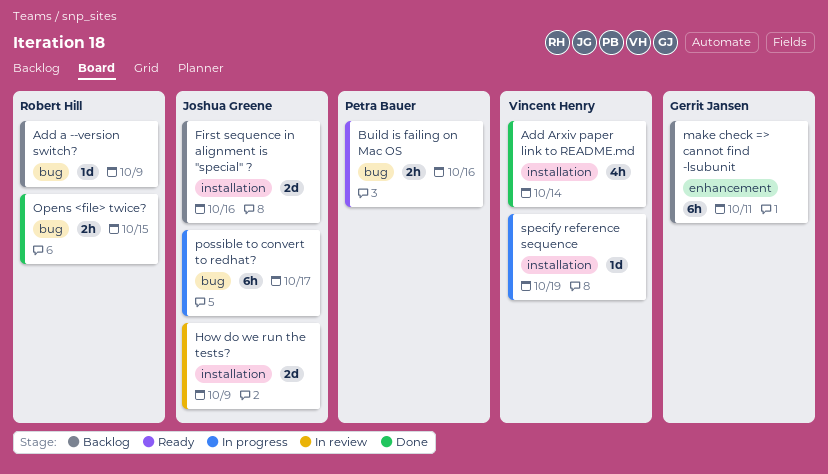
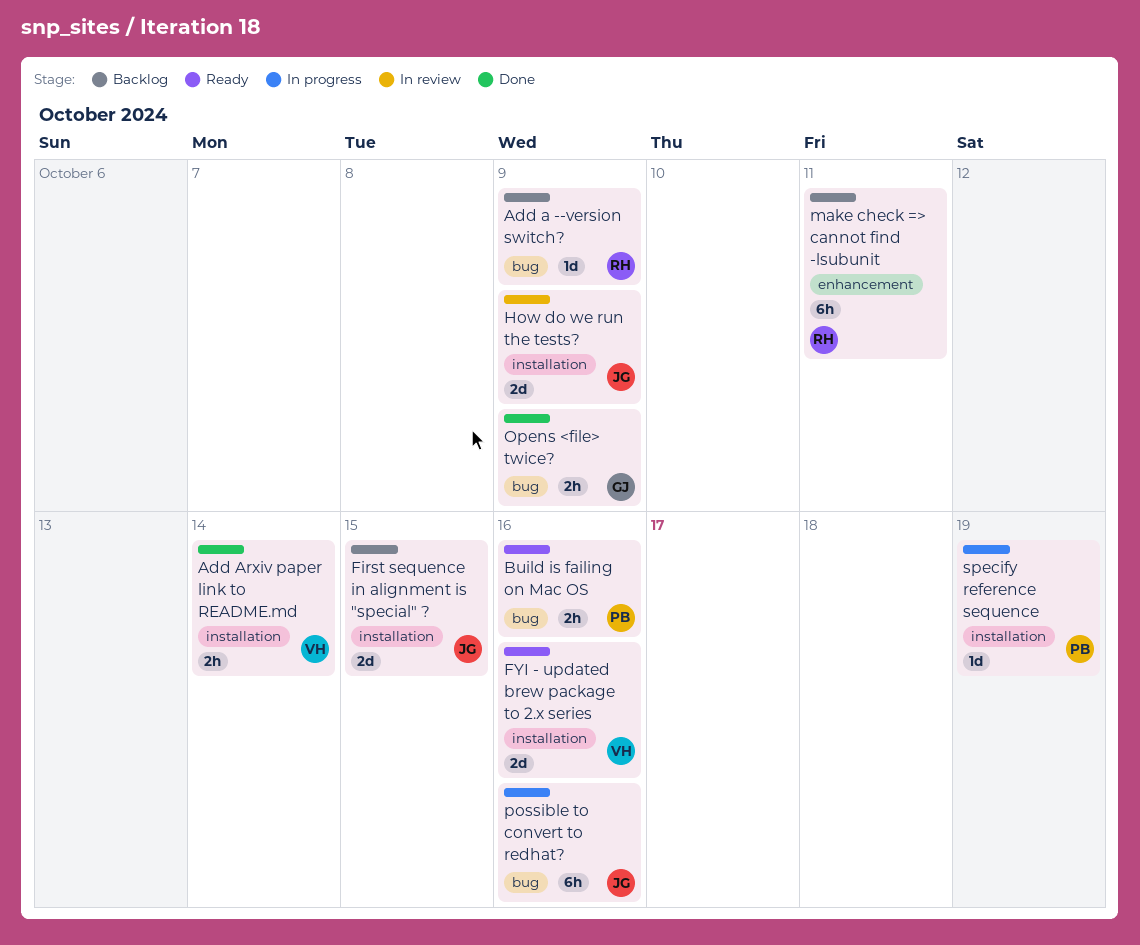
Add Arxiv paper link to README.md, estimate: 4h -> 2h
First sequence in alignment is "special" ?, due: Oct 16 -> Oct 15
FYI - updated brew package to 2.x series: none -> present
make check => cannot find -lsubunit, owner: Gerrit Jansen -> Robert Hill
Opens <file> twice?, owner: Robert Hill -> Gerrit Jansen
Opens <file> twice?, due: Oct 15 -> Oct 9
possible to convert to redhat?, due: Oct 17 -> Oct 16
specify reference sequence, owner: Vincent Henry -> Petra Bauer

